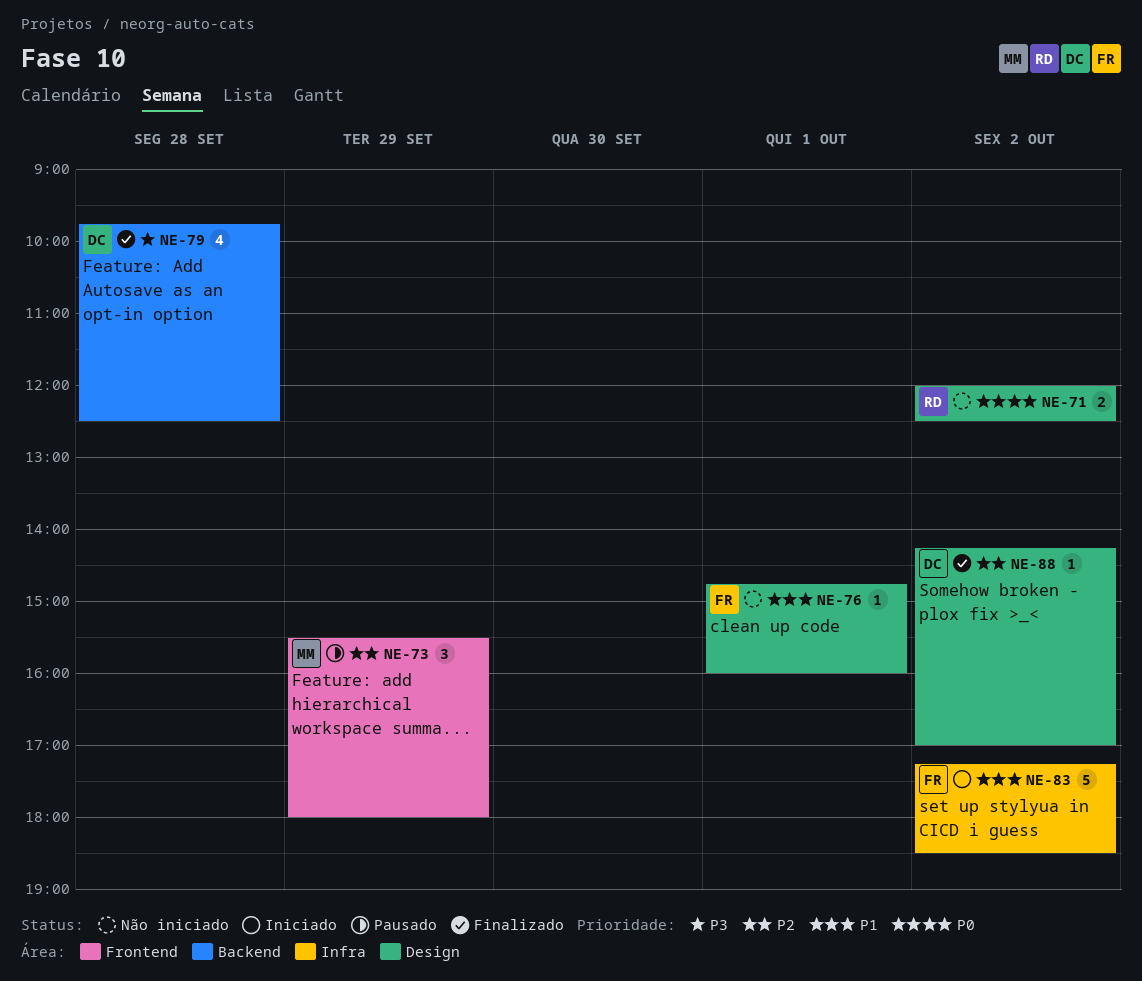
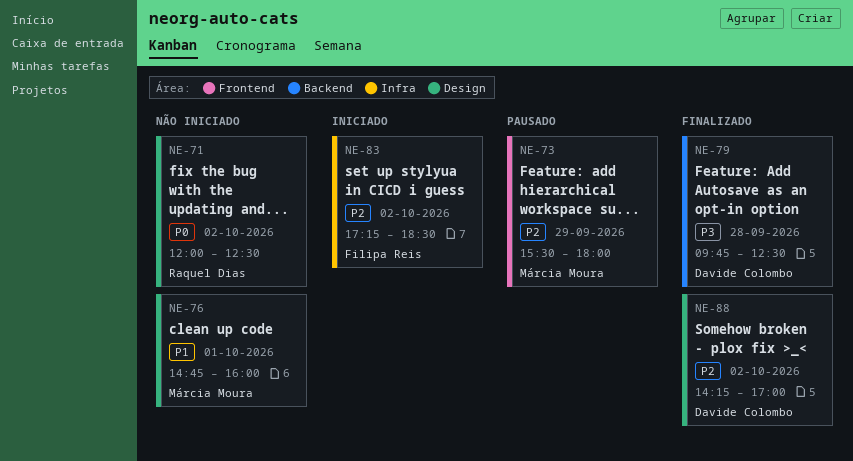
NE-76, owner: Filipa Reis -> Márcia Moura
NE-83, priority: P1 -> P2

